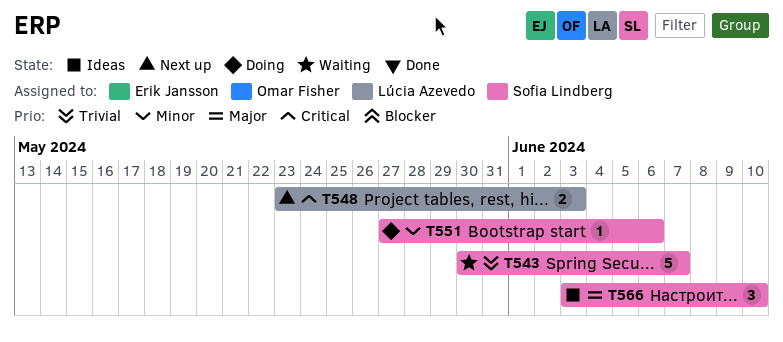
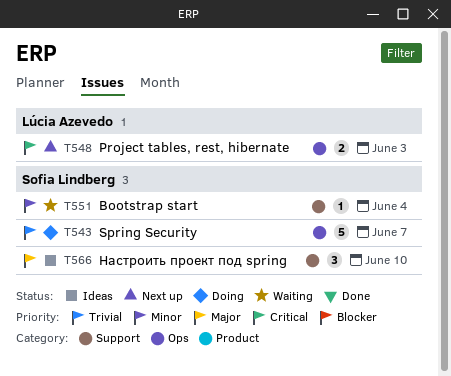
T543, status: Waiting -> Doing
T551, status: Doing -> Waiting
T551, due: Jun 6 -> Jun 4

